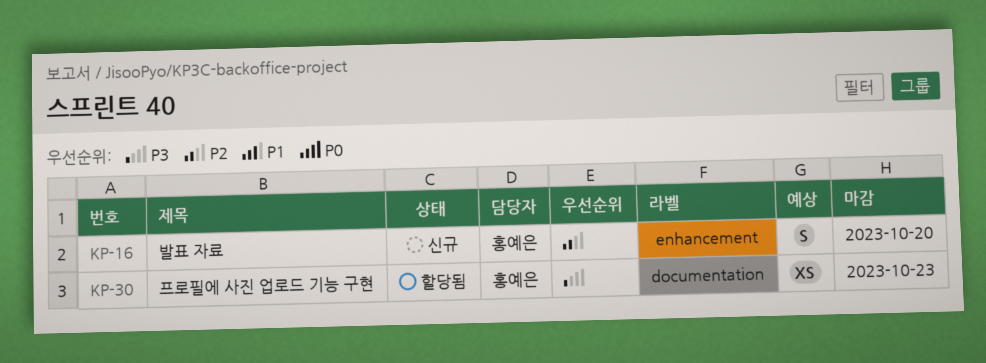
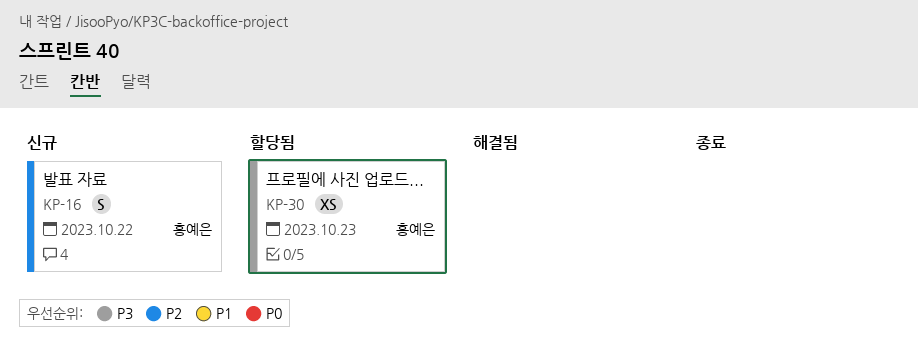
KP-16, due: Oct 20 -> Oct 22

